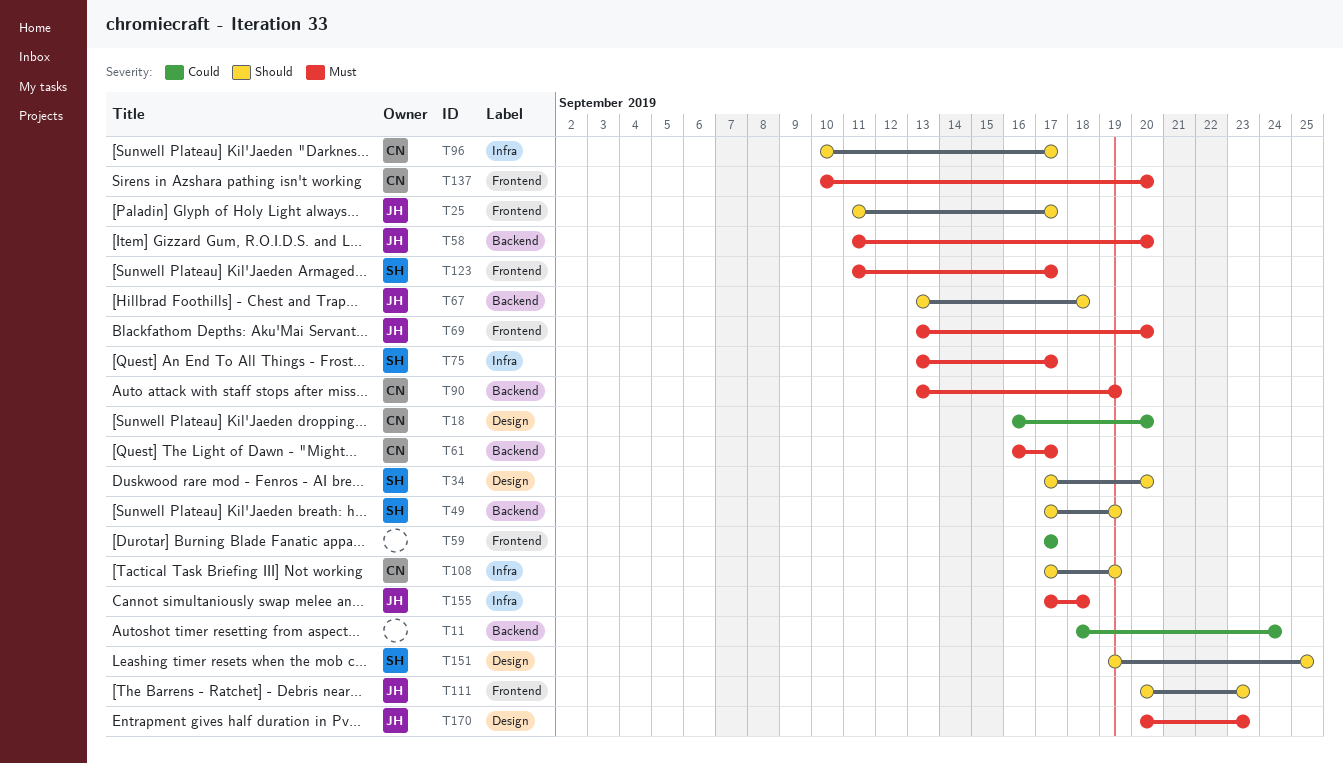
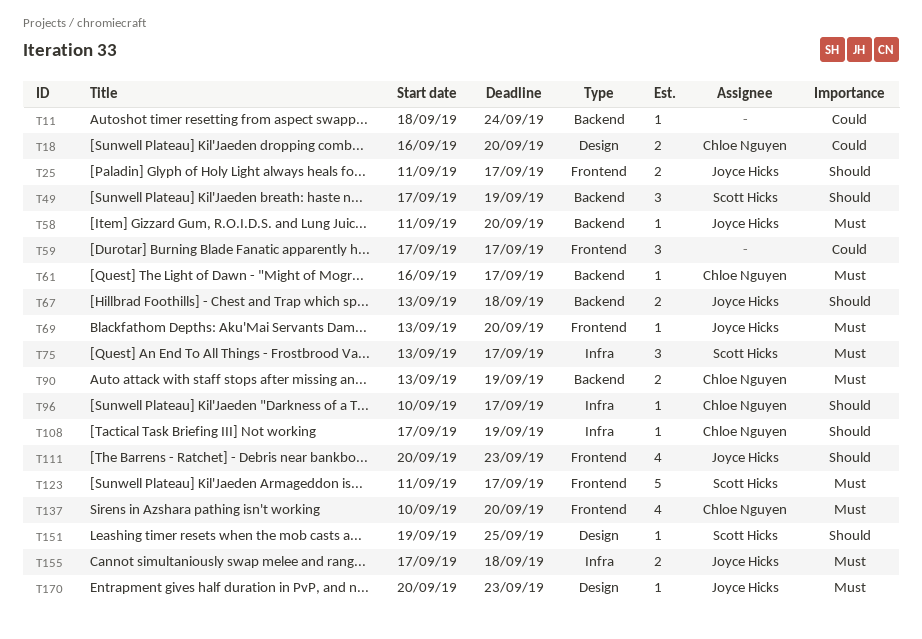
T34: present -> none

